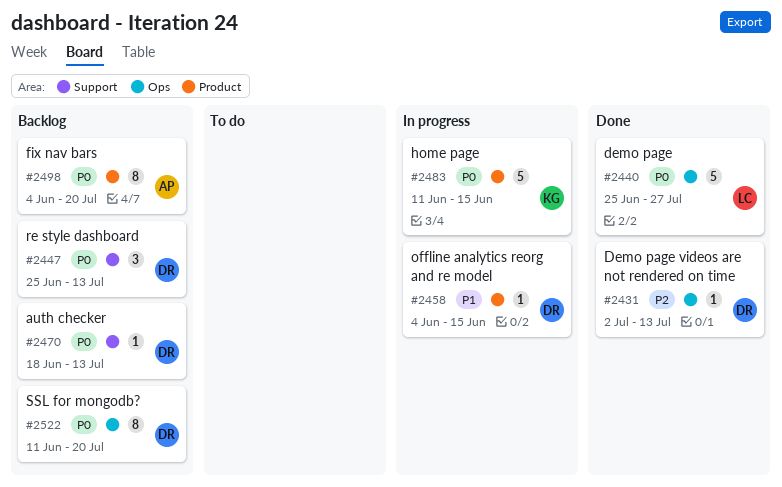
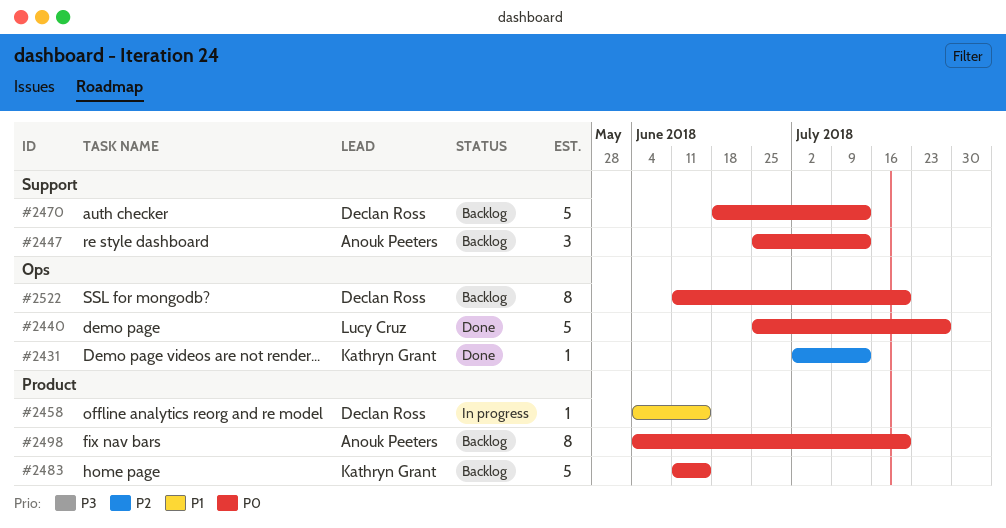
#2431, owner: Declan Ross -> Kathryn Grant
#2447, owner: Declan Ross -> Anouk Peeters
#2470, estimate: 1 -> 5
#2483, status: In progress -> Backlog

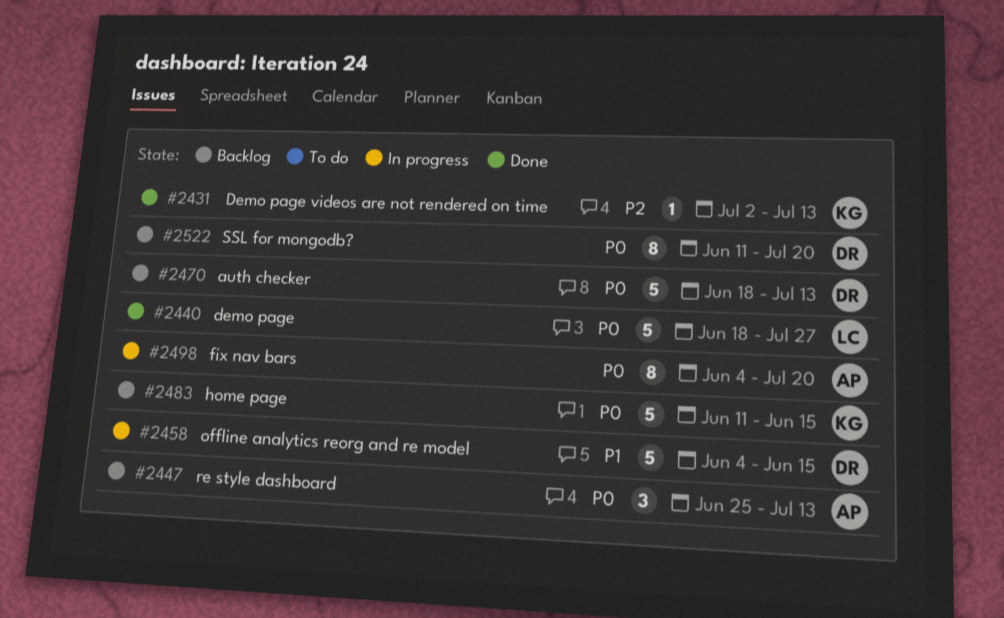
#2440, start: Jun 25 -> Jun 18
#2458, estimate: 1 -> 5
#2498, status: Backlog -> In progress

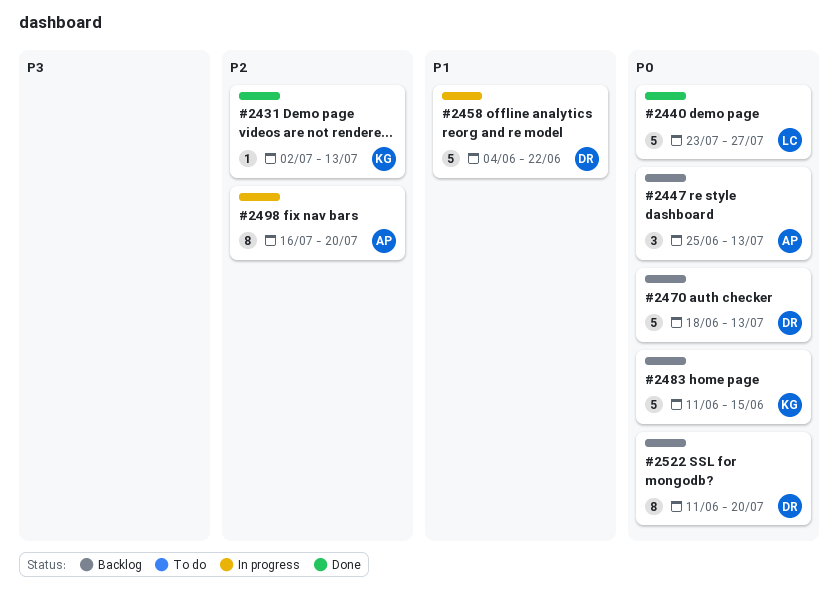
#2440, start: Jun 18 -> Jul 23
#2458, due: Jun 15 -> Jun 22
#2498, priority: P0 -> P2
#2498, start: Jun 4 -> Jul 16

